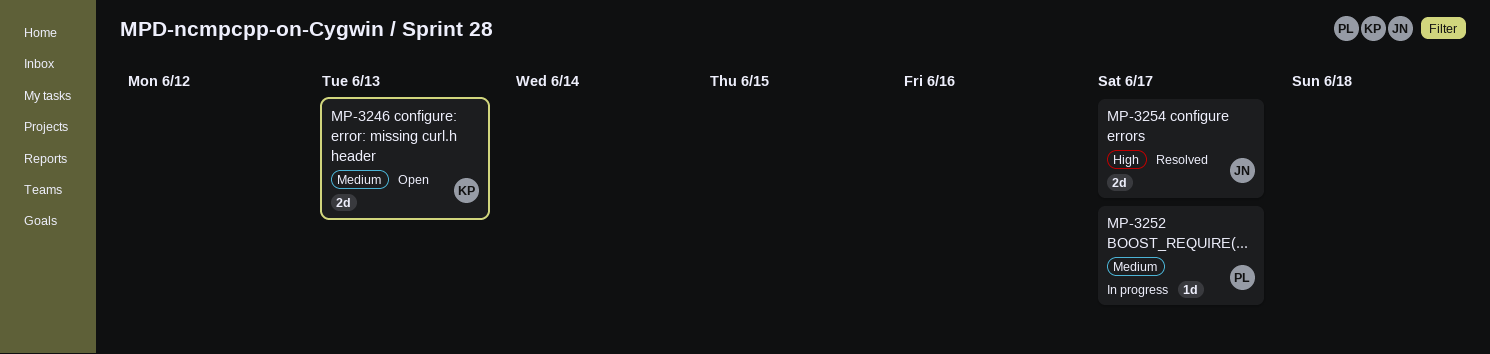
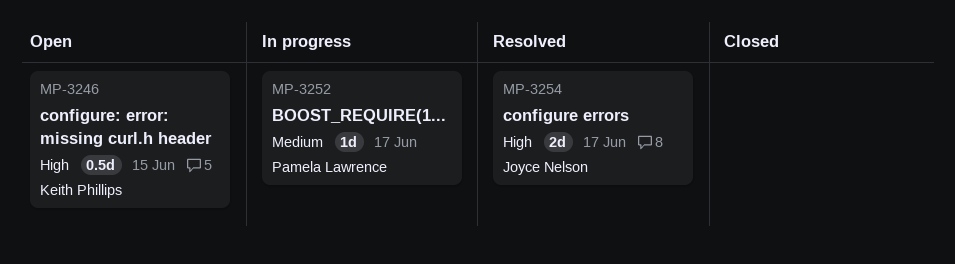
MP-3246, priority: Medium -> High
MP-3246, estimate: 2d -> 0.5d
MP-3246, due: Jun 13 -> Jun 15

